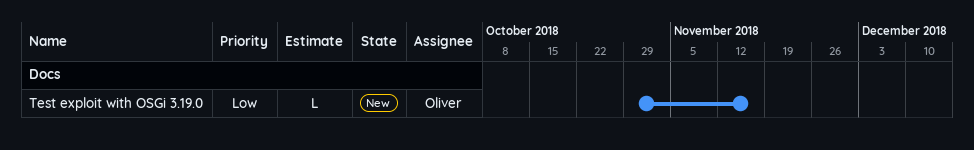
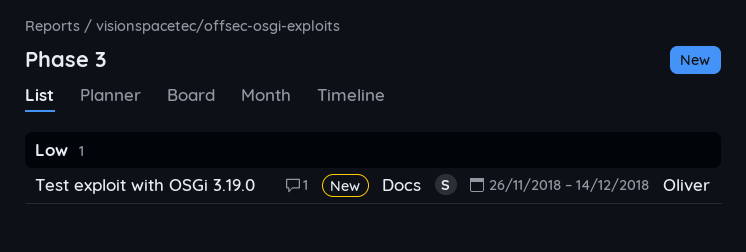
Test exploit with OSGi 3.19.0, estimate: L -> S
Test exploit with OSGi 3.19.0, start: Oct 29 -> Nov 26
Test exploit with OSGi 3.19.0, due: Nov 16 -> Dec 14

